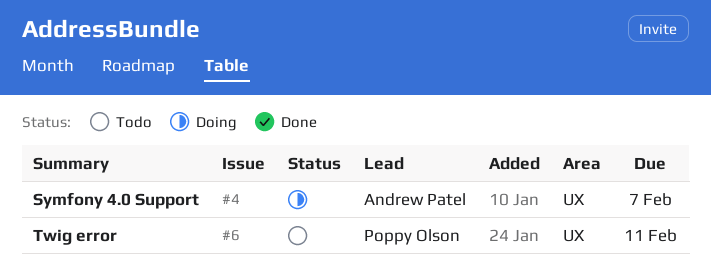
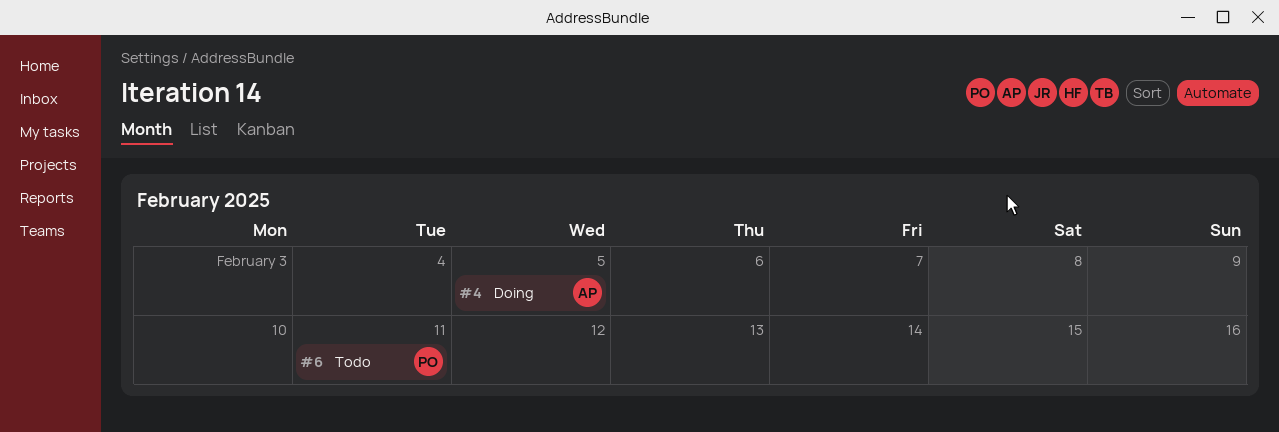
#4, due: Feb 7 -> Feb 5

